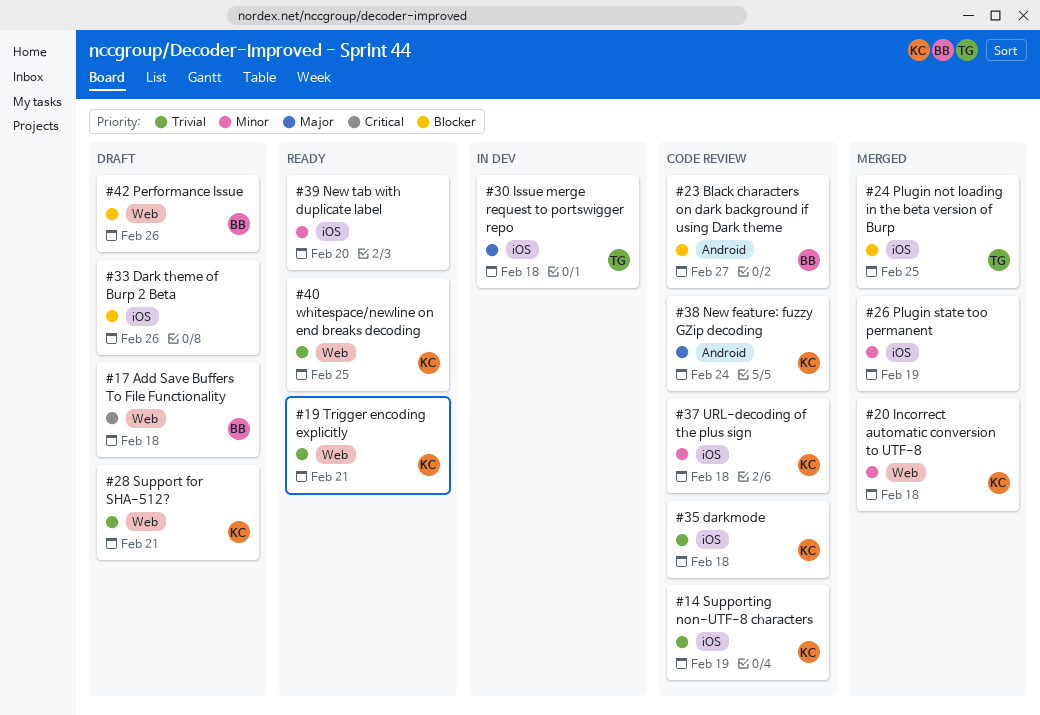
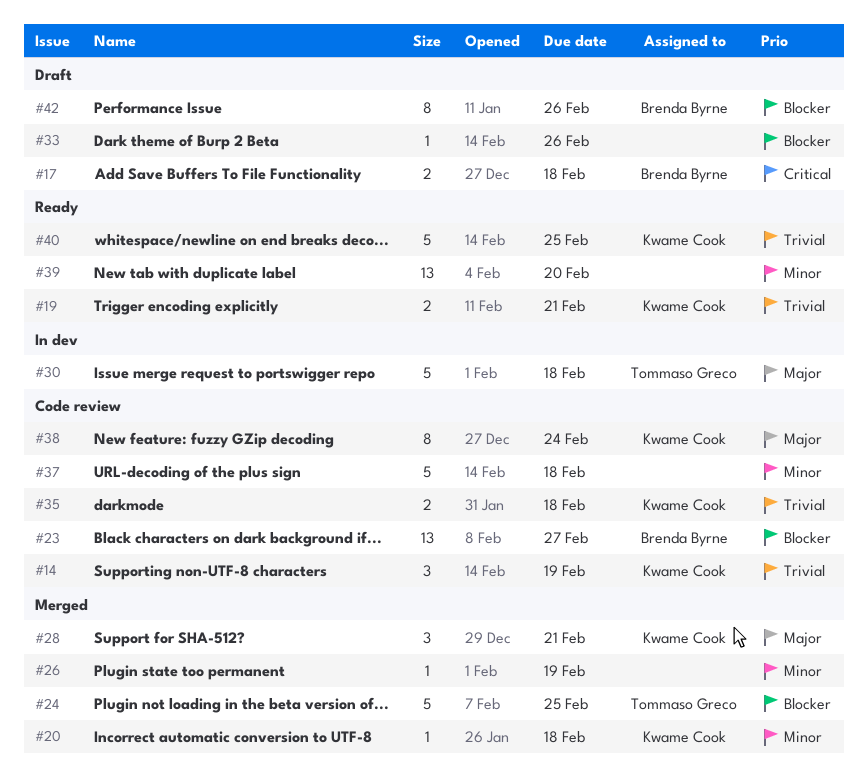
#28, status: Draft -> Merged
#28, priority: Trivial -> Major
#37, owner: Kwame Cook -> none

